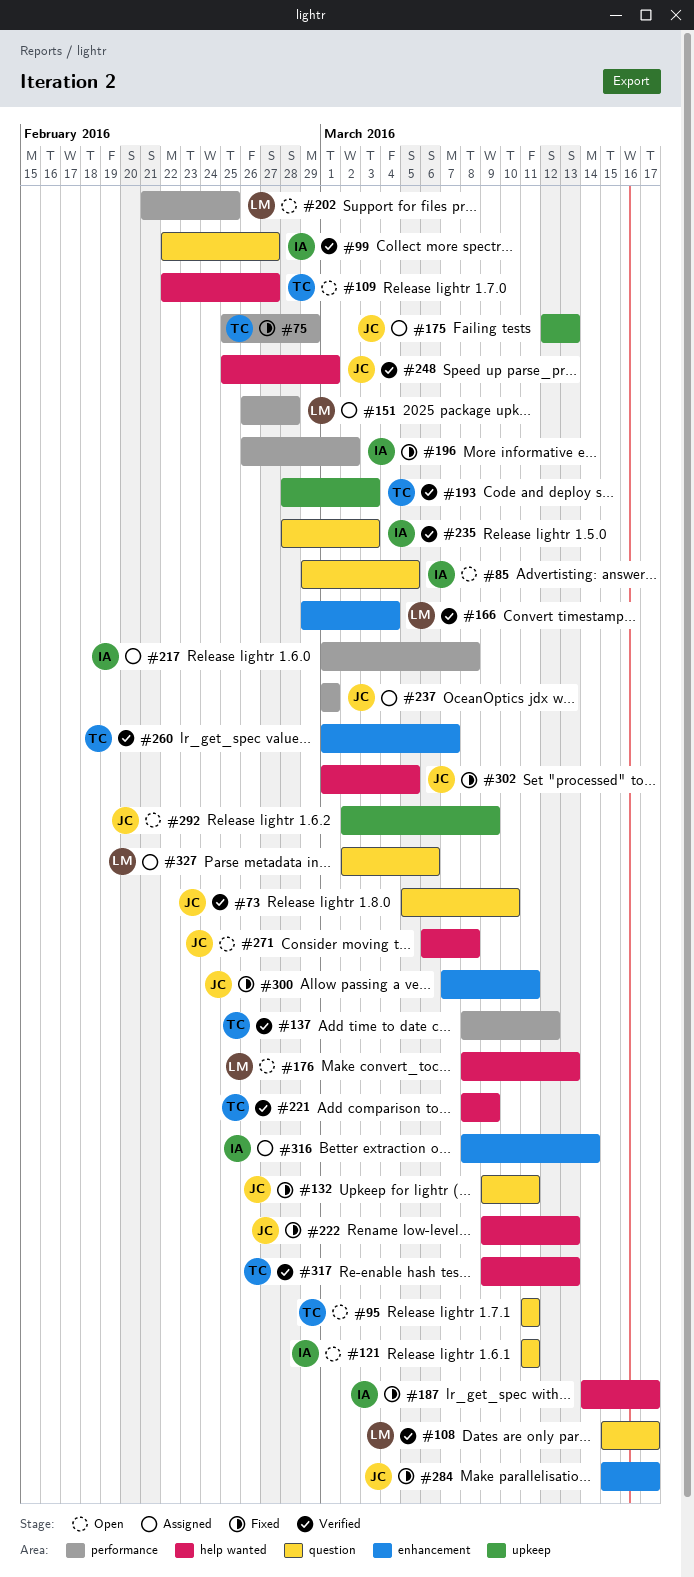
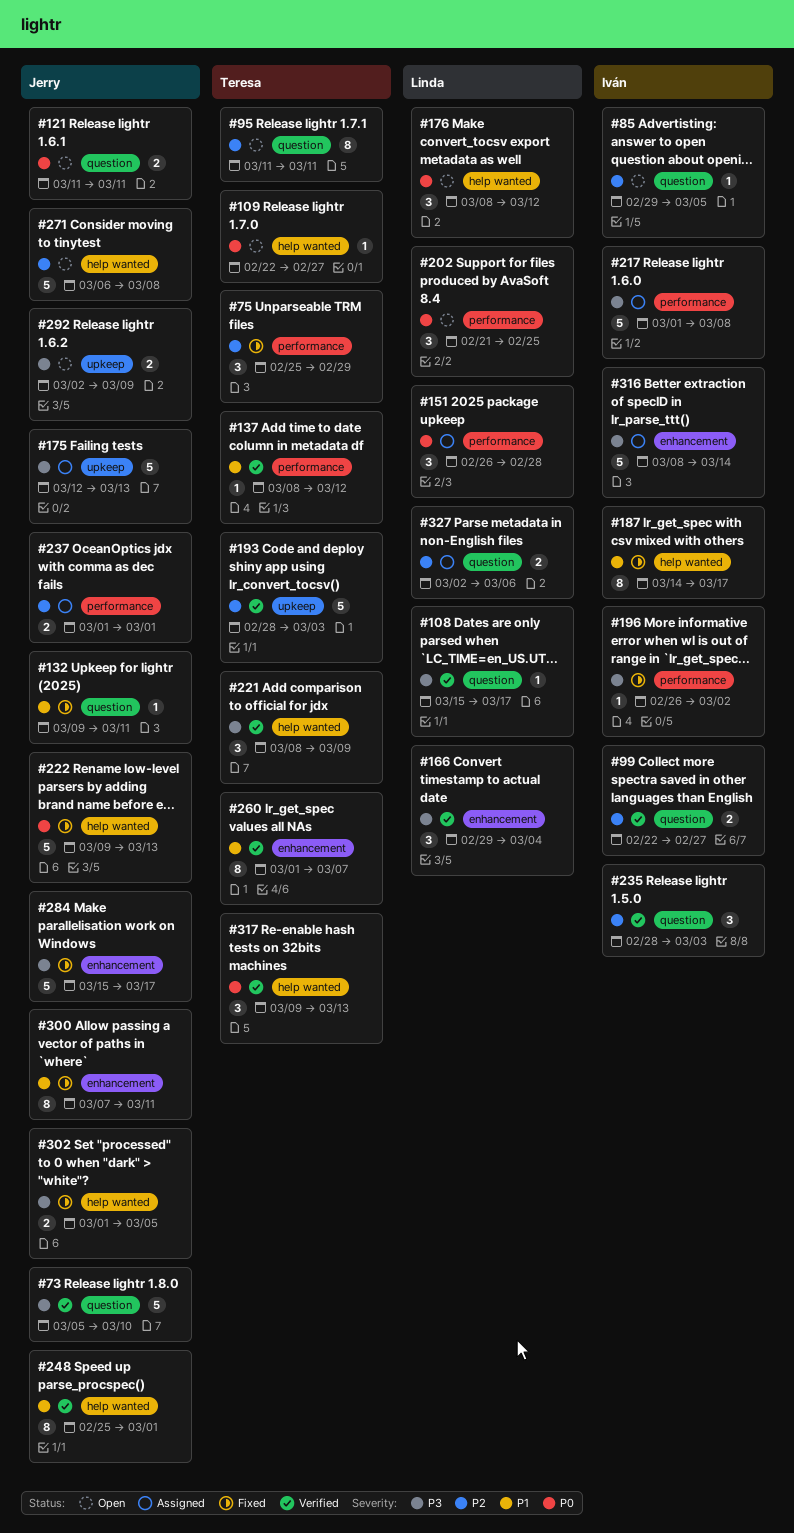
#121, owner: Iván -> Jerry
#176, due: Mar 13 -> Mar 12

